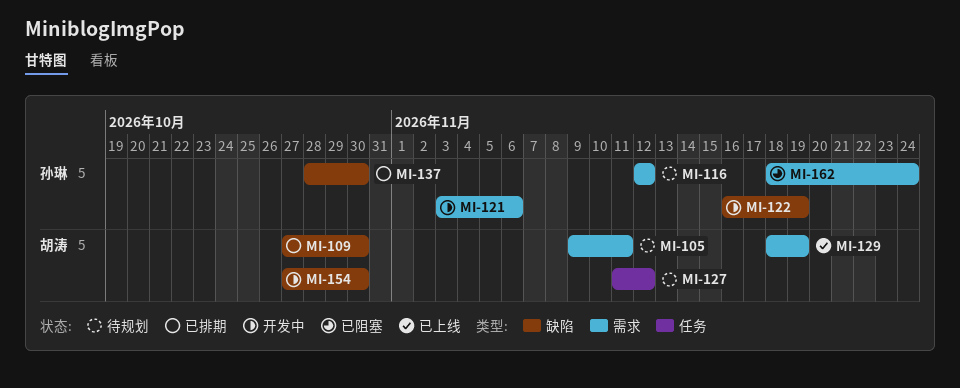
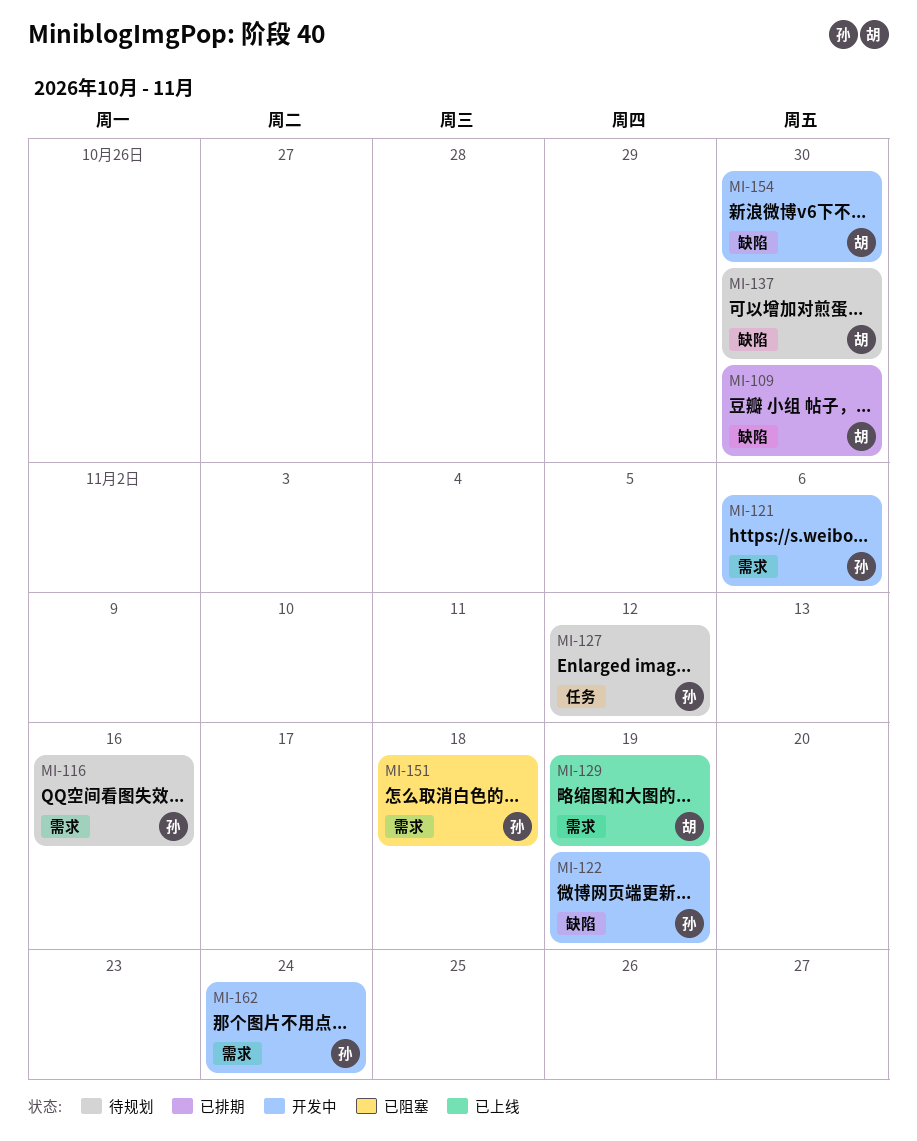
MI-105: present -> none
MI-116, due: Nov 12 -> Nov 16
MI-127, owner: 胡涛 -> 孙琳
MI-137, status: 已排期 -> 待规划
MI-137, owner: 孙琳 -> 胡涛
MI-151: none -> present
MI-162, status: 已阻塞 -> 开发中

